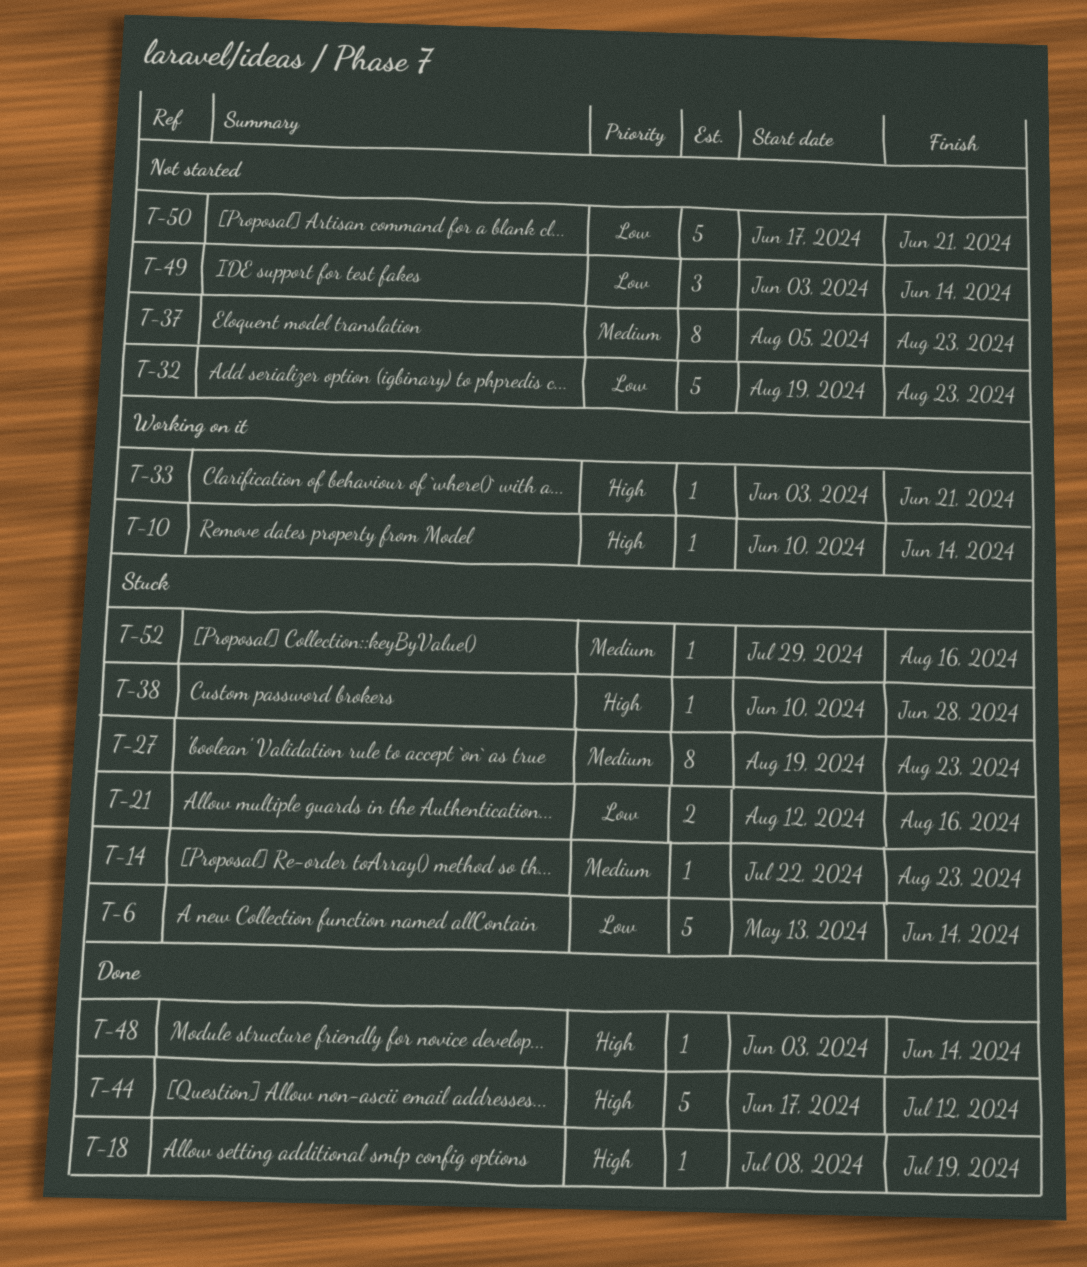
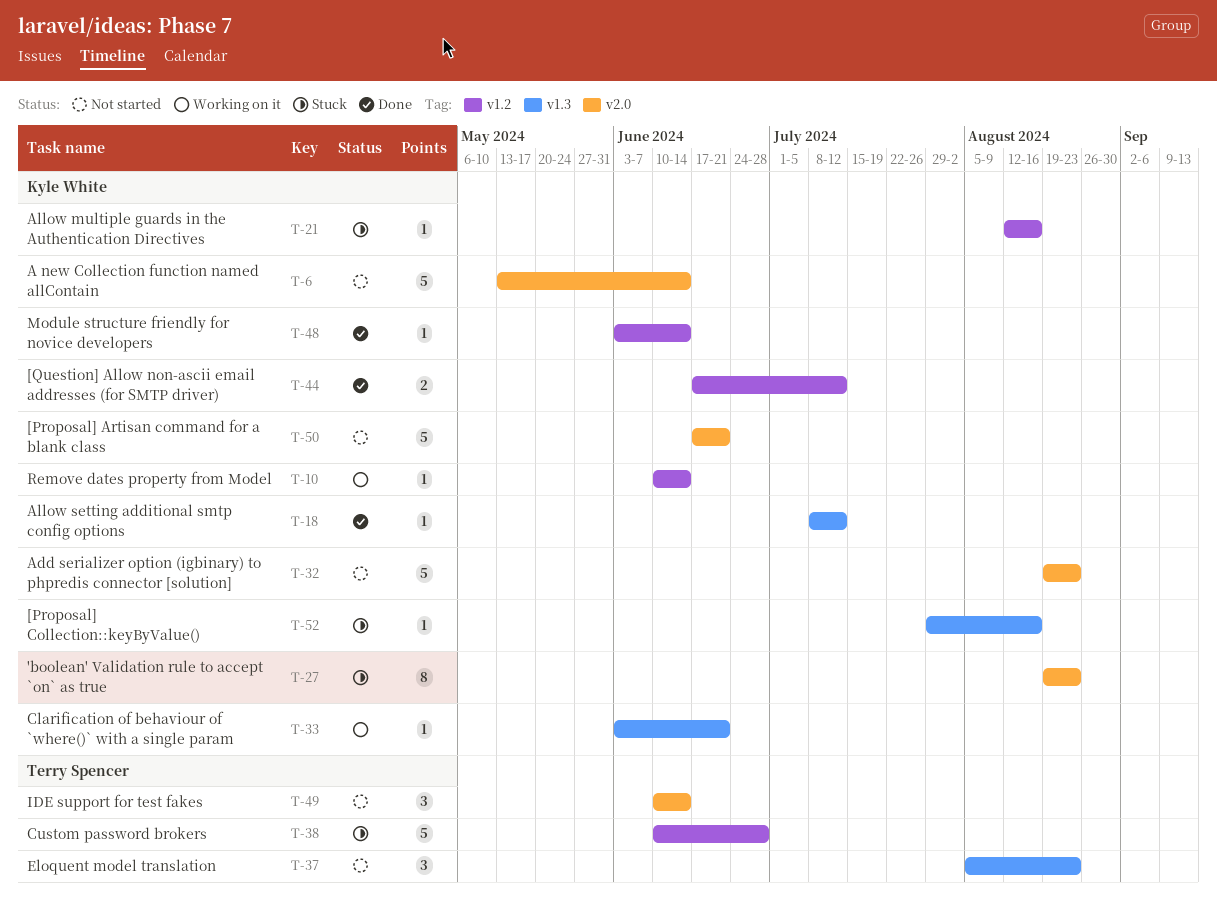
T-6, status: Stuck -> Not started
T-14: present -> none
T-18, due: Jul 19 -> Jul 12
T-21, estimate: 2 -> 1
T-37, estimate: 8 -> 3
T-38, estimate: 1 -> 5
T-44, estimate: 5 -> 2
T-49, start: Jun 3 -> Jun 10

